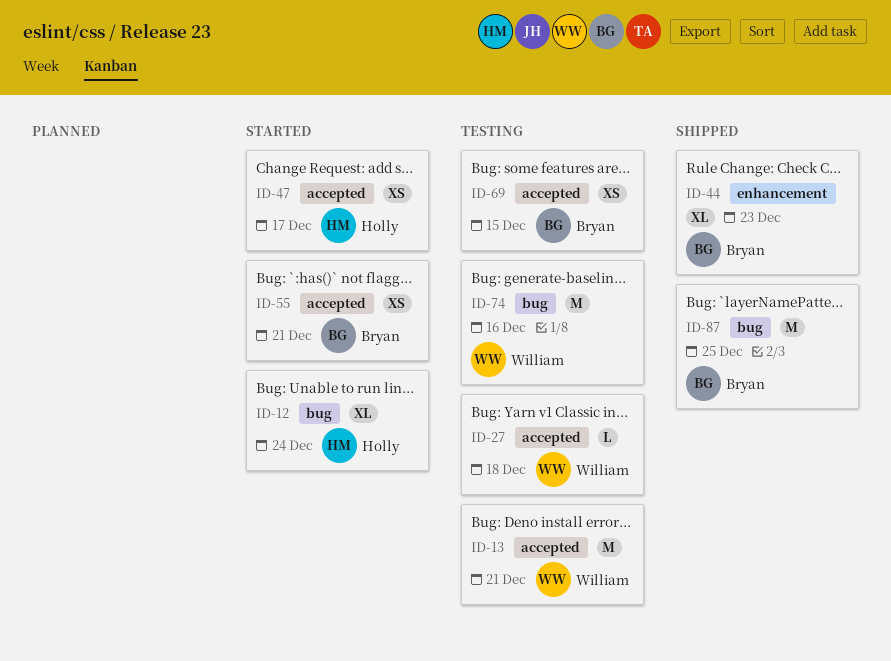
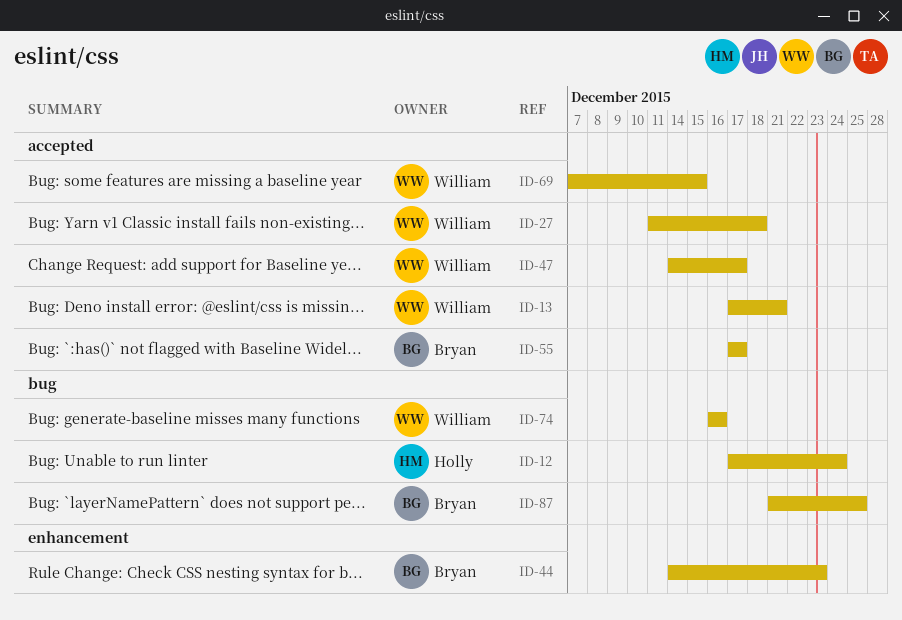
ID-47, owner: Holly -> William
ID-55, due: Dec 21 -> Dec 17
ID-69, owner: Bryan -> William

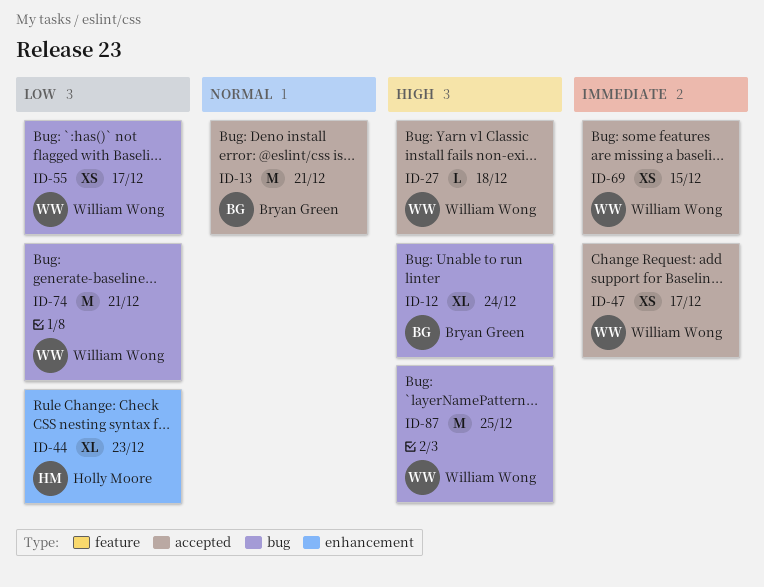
ID-12, owner: Holly Moore -> Bryan Green
ID-13, owner: William Wong -> Bryan Green
ID-44, owner: Bryan Green -> Holly Moore
ID-55, owner: Bryan Green -> William Wong
ID-55, label: accepted -> bug
ID-74, due: Dec 16 -> Dec 21
ID-87, owner: Bryan Green -> William Wong

